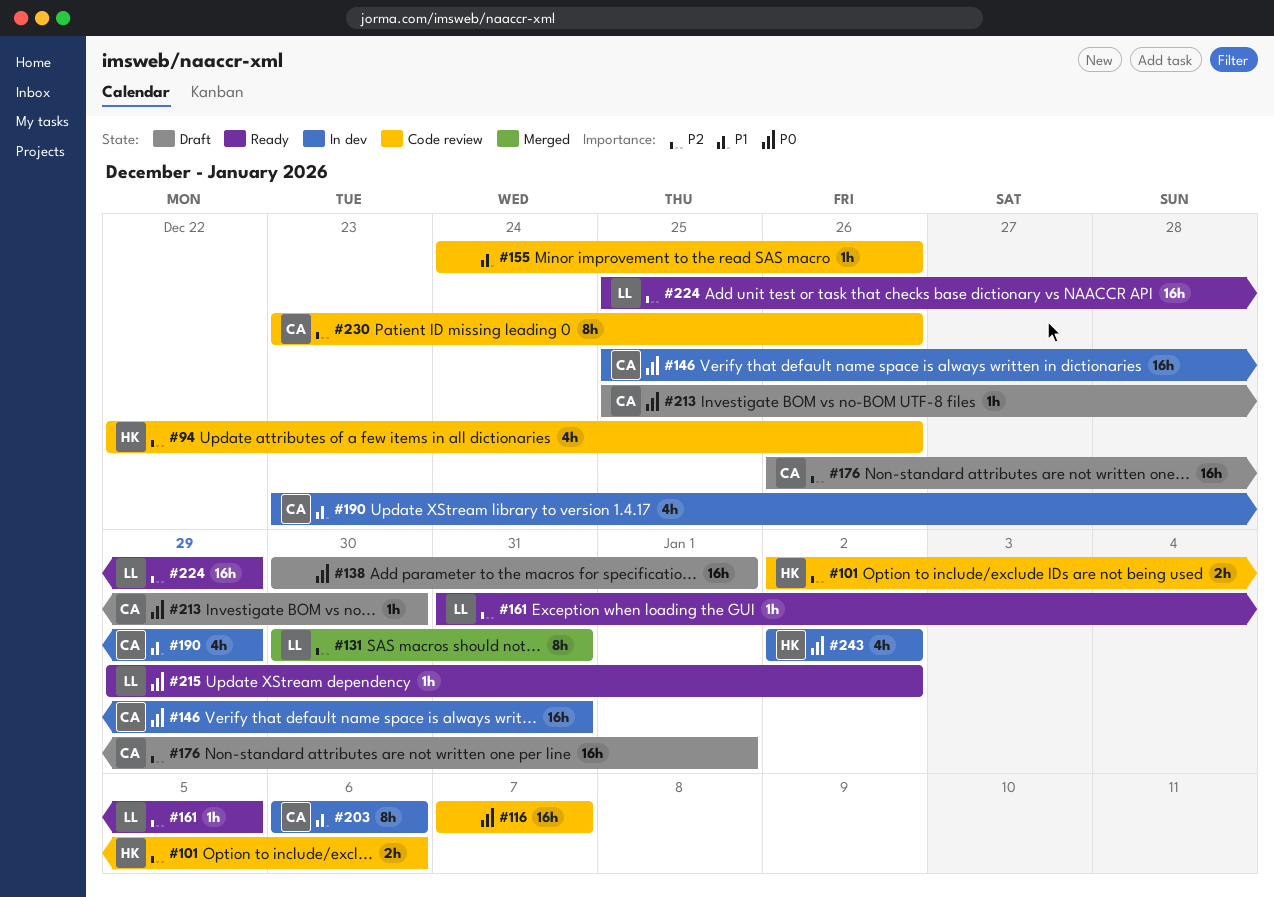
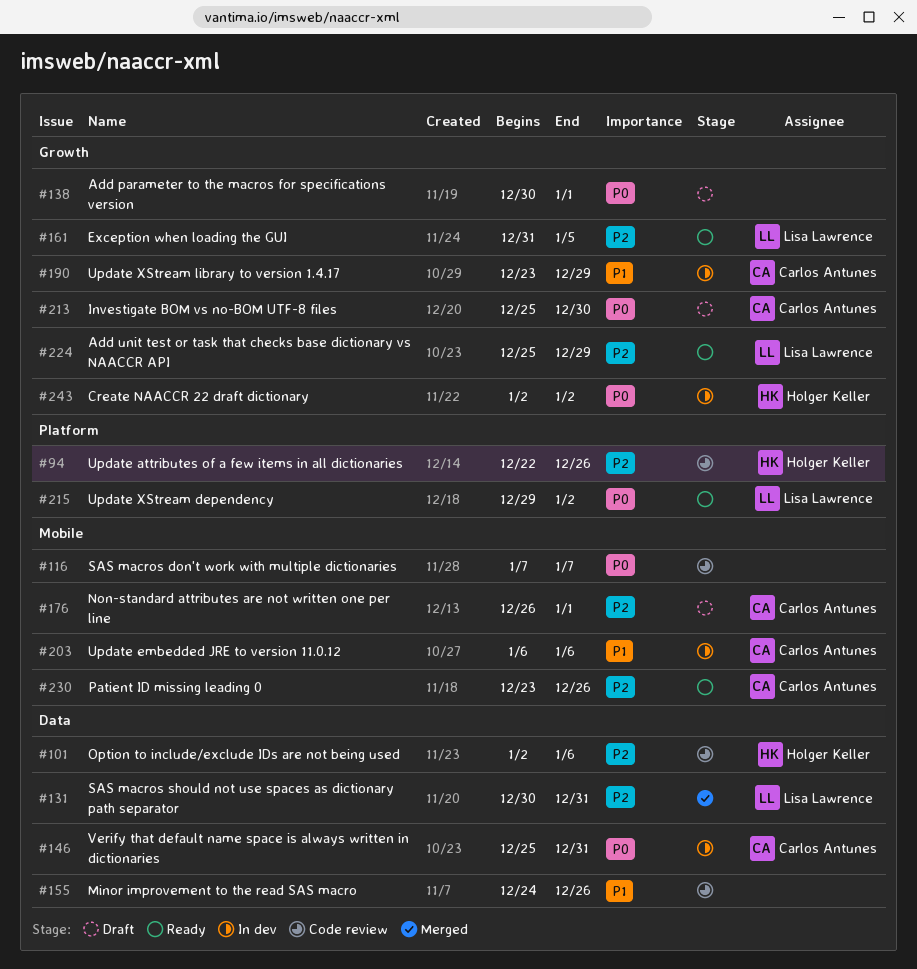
#230, status: Code review -> Ready

